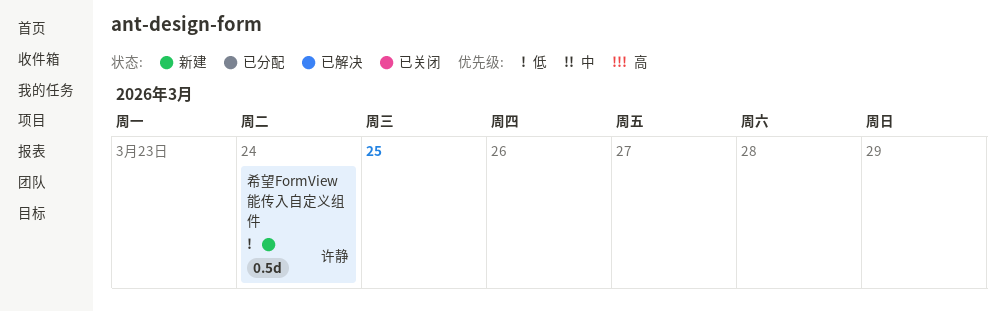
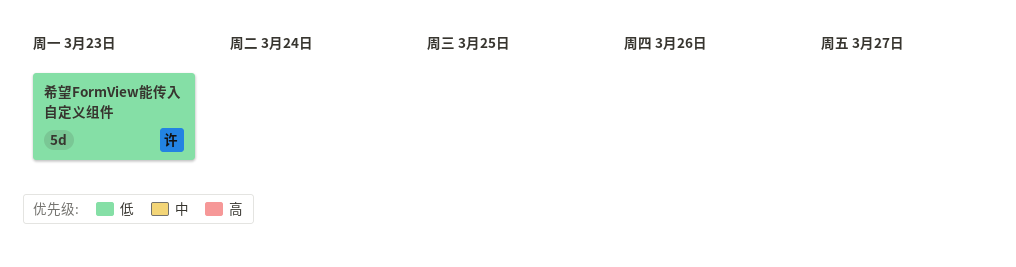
希望FormView能传入自定义组件, estimate: 0.5d -> 5d
希望FormView能传入自定义组件, due: Mar 24 -> Mar 23

